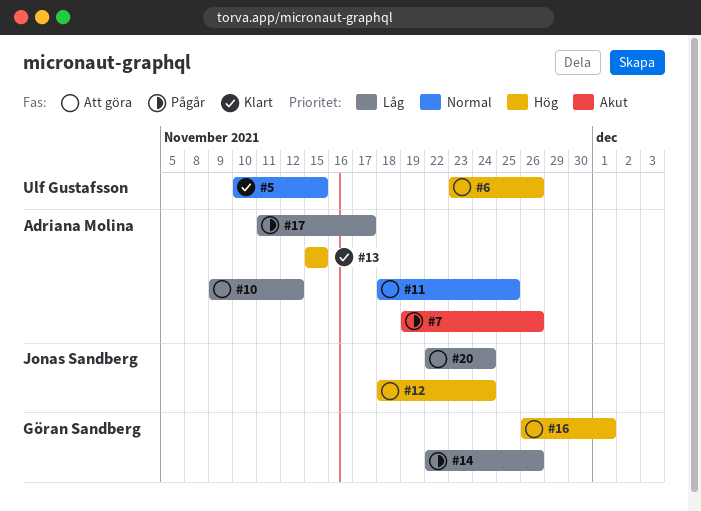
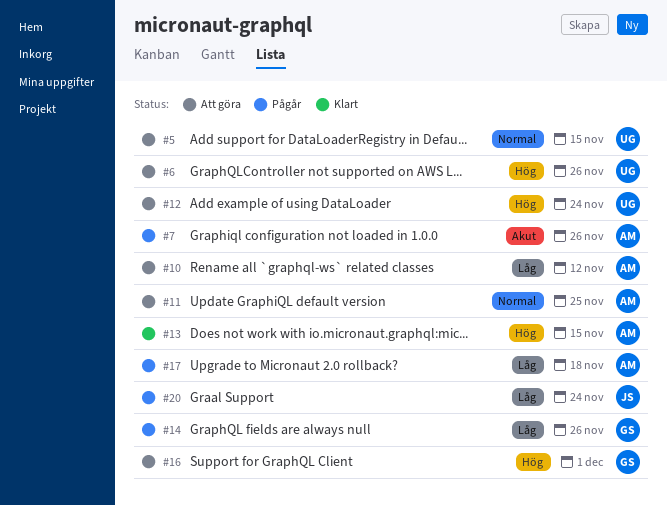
#5, status: Klart -> Att göra
#12, owner: Jonas Sandberg -> Ulf Gustafsson
#17, due: Nov 17 -> Nov 18
#20, status: Att göra -> Pågår

